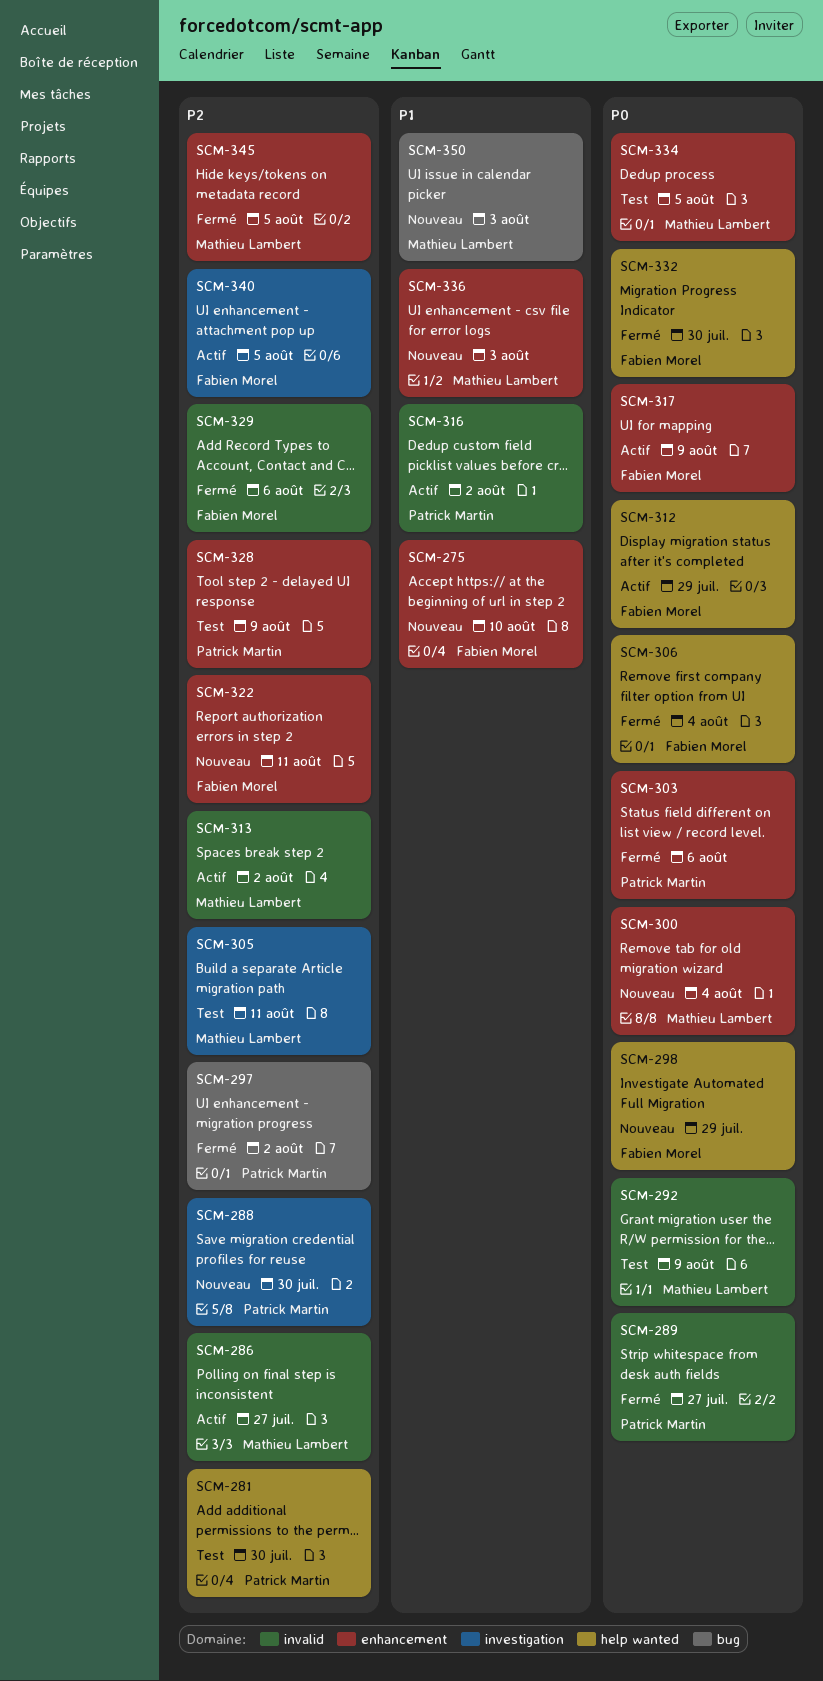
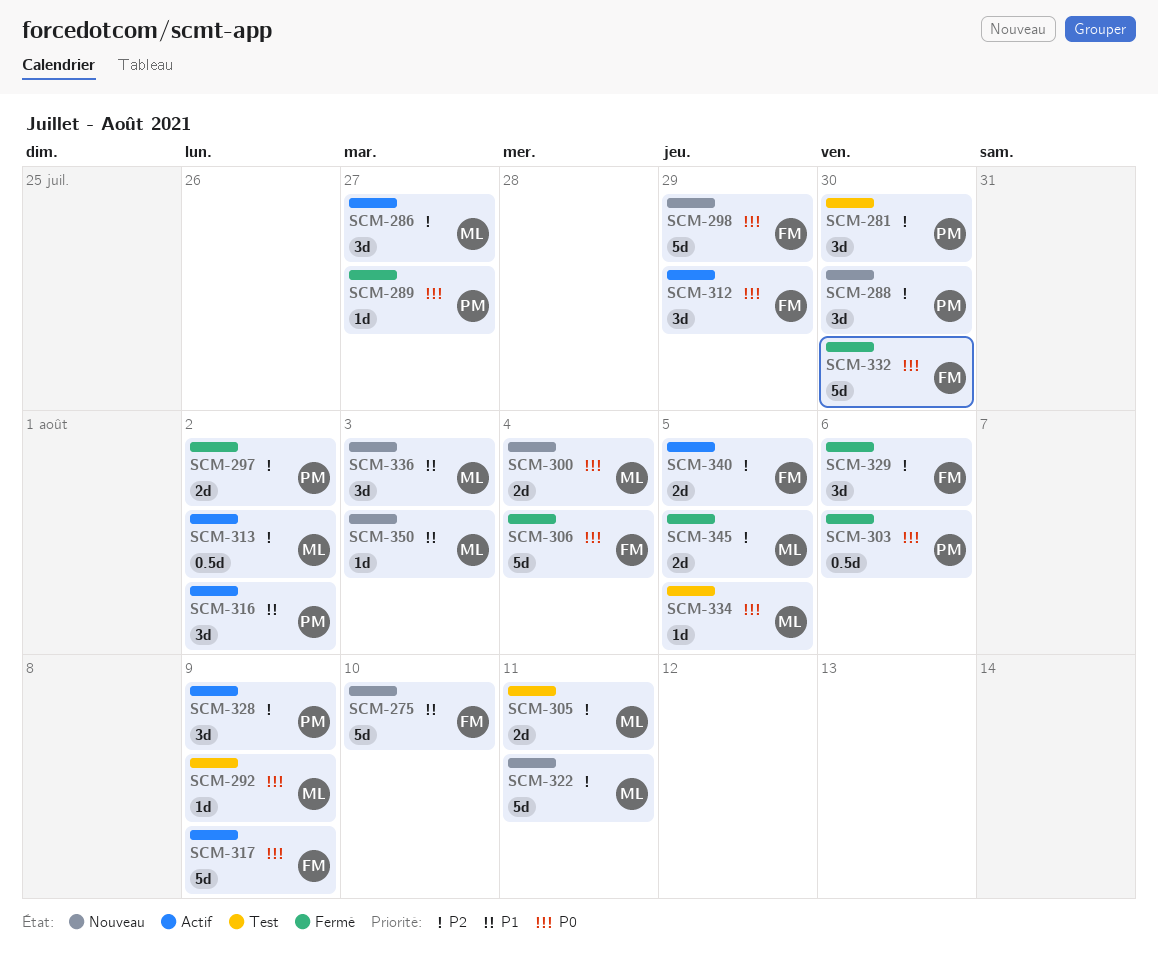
SCM-322, owner: Fabien Morel -> Mathieu Lambert
SCM-328, status: Test -> Actif

